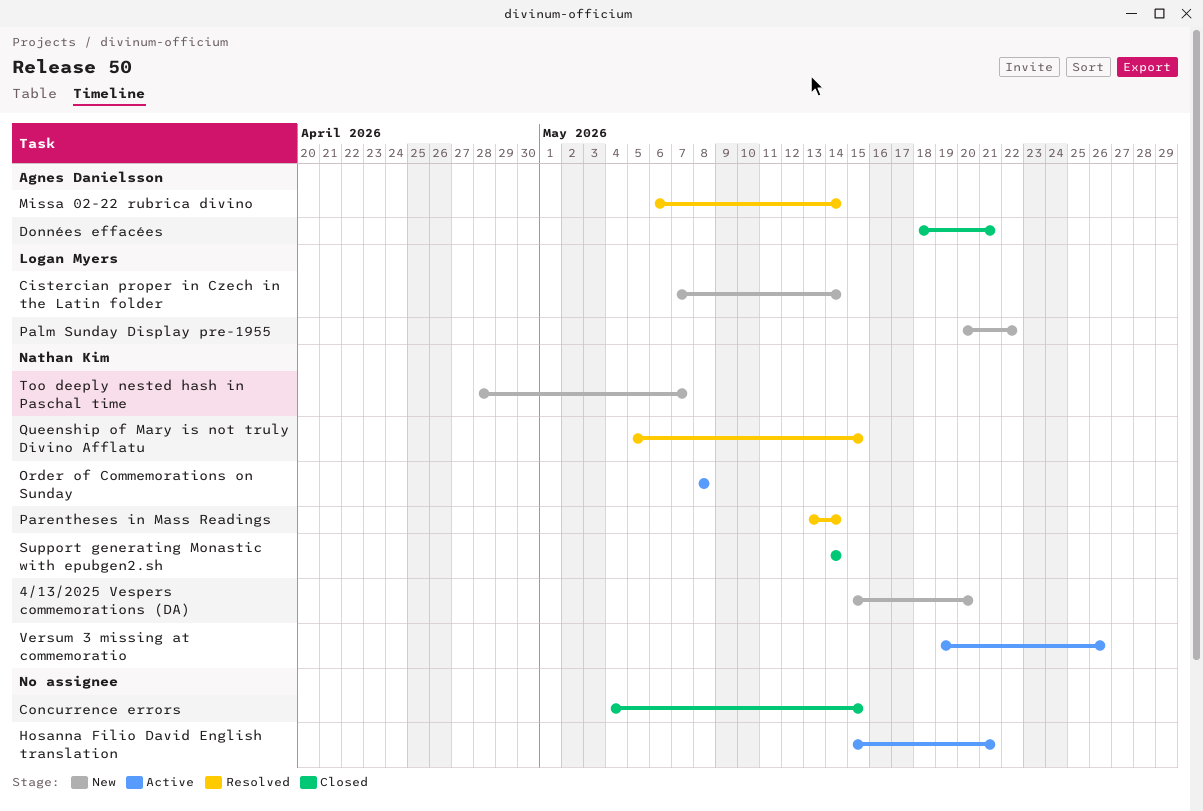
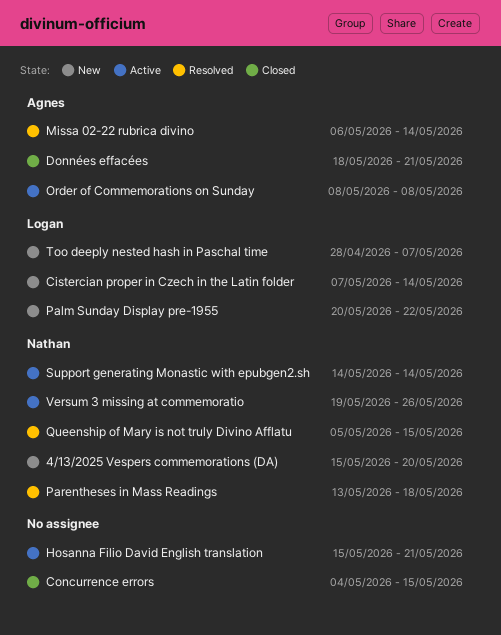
Order of Commemorations on Sunday, owner: Nathan Kim -> Agnes Danielsson
Parentheses in Mass Readings, due: May 14 -> May 18
Support generating Monastic with epubgen2.sh, status: Closed -> Active
Too deeply nested hash in Paschal time, owner: Nathan Kim -> Logan Myers

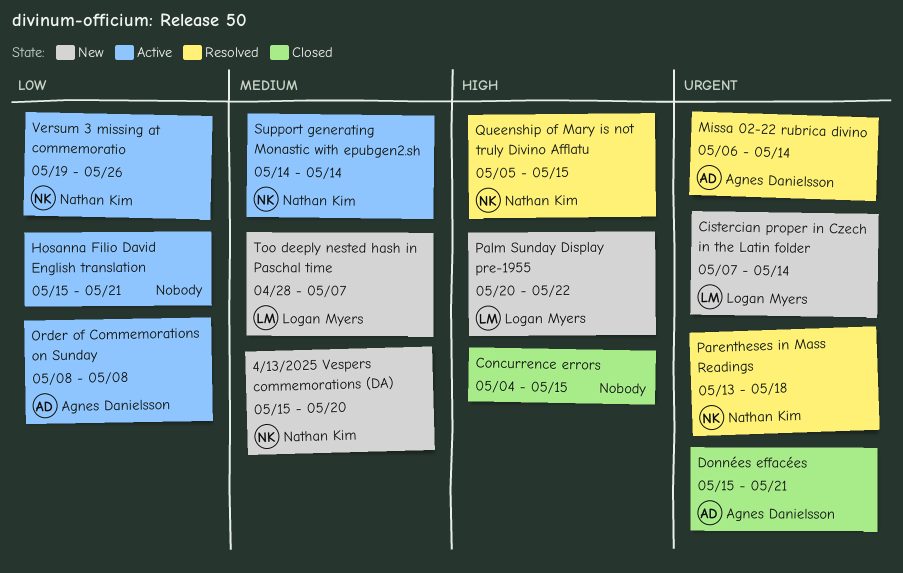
Données effacées, start: May 18 -> May 15

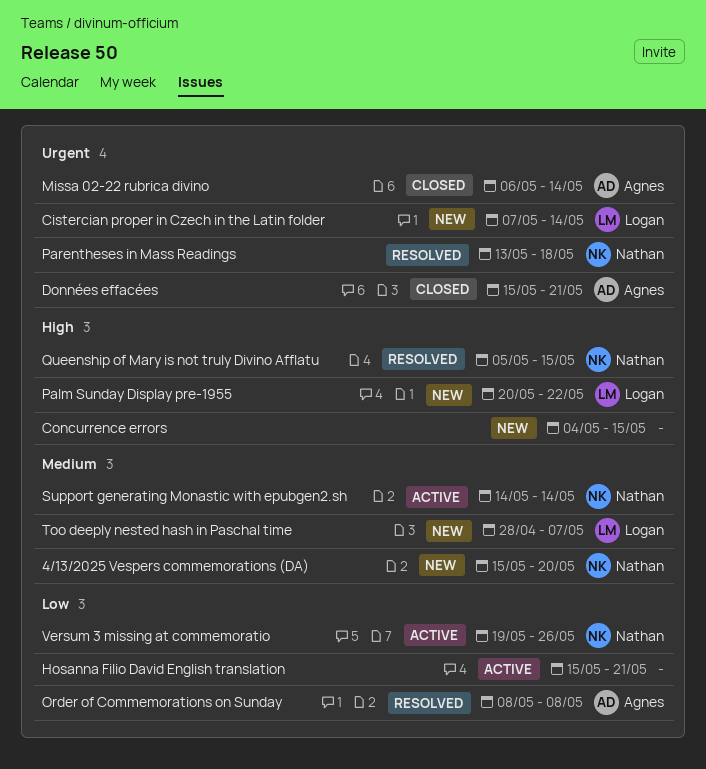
Concurrence errors, status: Closed -> New
Missa 02-22 rubrica divino, status: Resolved -> Closed
Order of Commemorations on Sunday, status: Active -> Resolved

